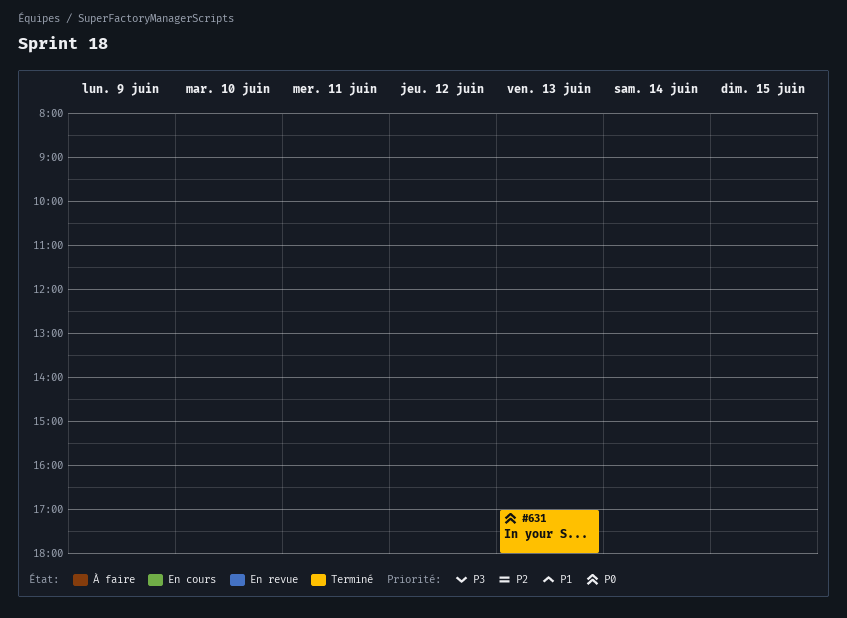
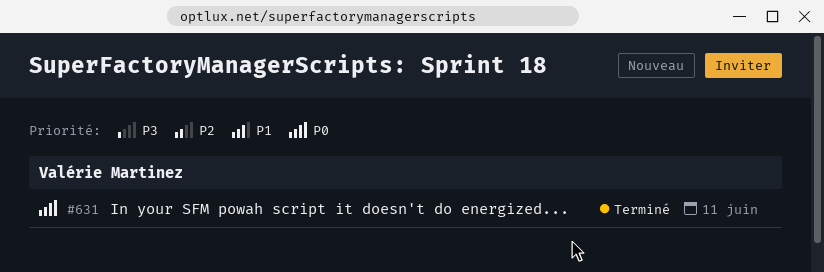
#631, day: Jun 13 -> Jun 11

